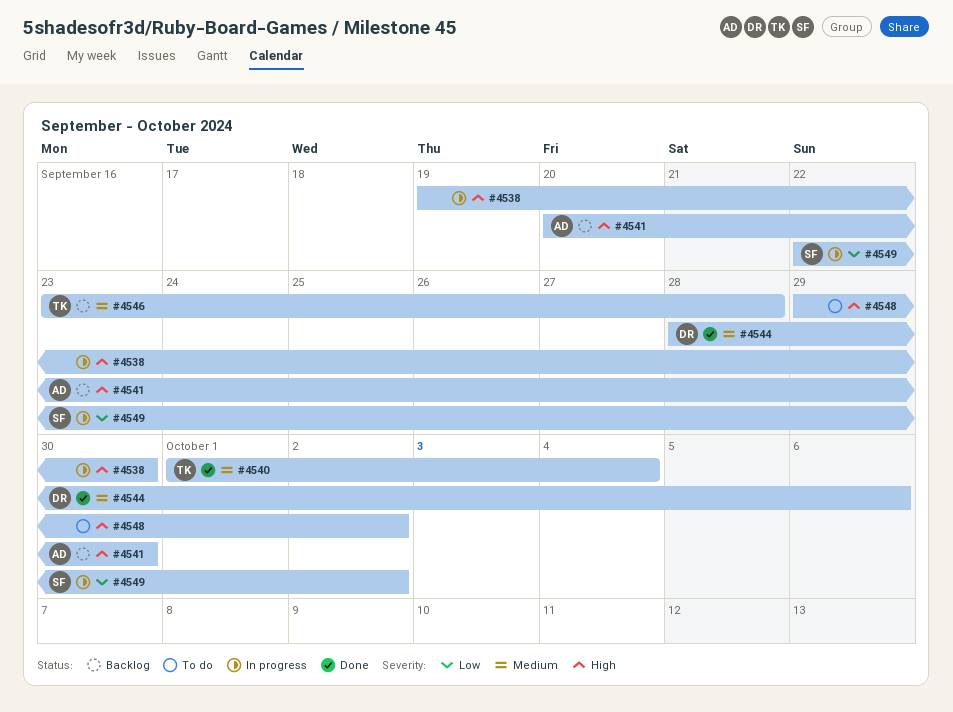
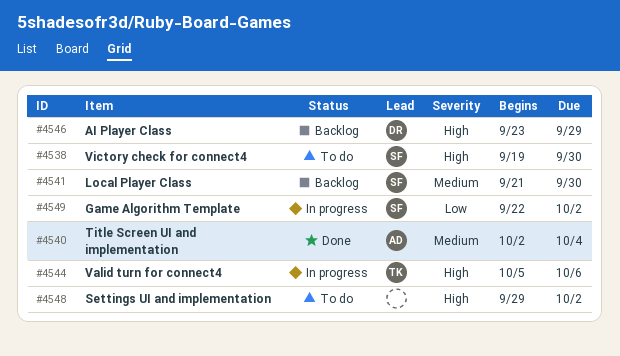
#4538, status: In progress -> To do
#4538, owner: none -> SF
#4540, owner: TK -> AD
#4540, start: Oct 1 -> Oct 2
#4541, owner: AD -> SF
#4541, priority: High -> Medium
#4541, start: Sep 20 -> Sep 21
#4544, status: Done -> In progress
#4544, owner: DR -> TK
#4544, priority: Medium -> High
#4544, start: Sep 28 -> Oct 5
#4546, owner: TK -> DR
#4546, priority: Medium -> High
#4546, due: Sep 28 -> Sep 29

